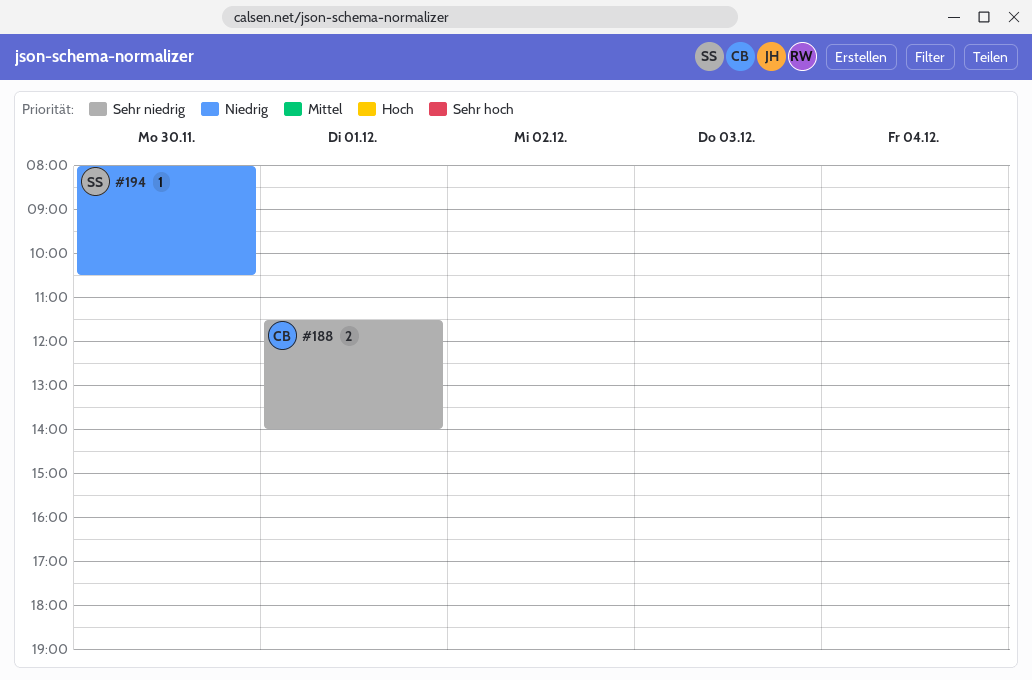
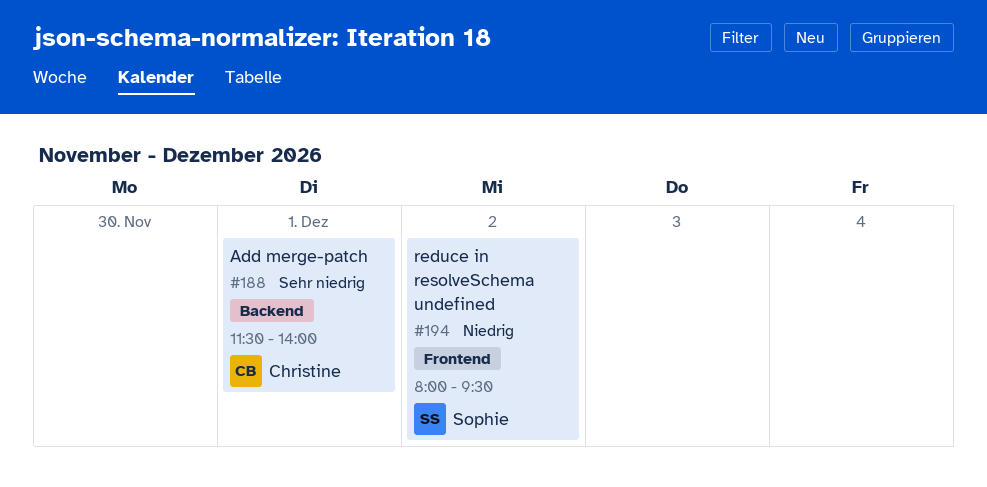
#194, day: Nov 30 -> Dec 2
#194, ends: 10:30 -> 09:30

